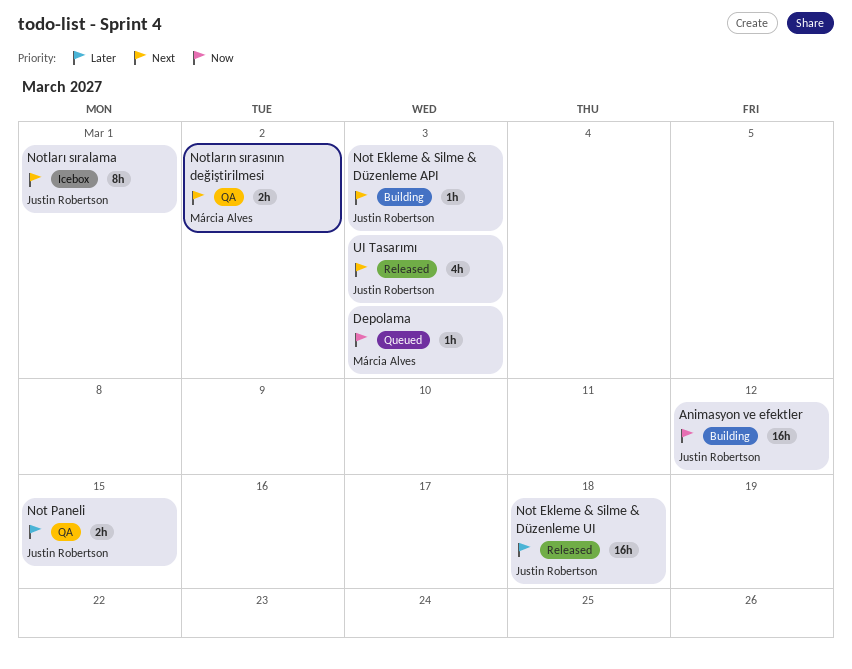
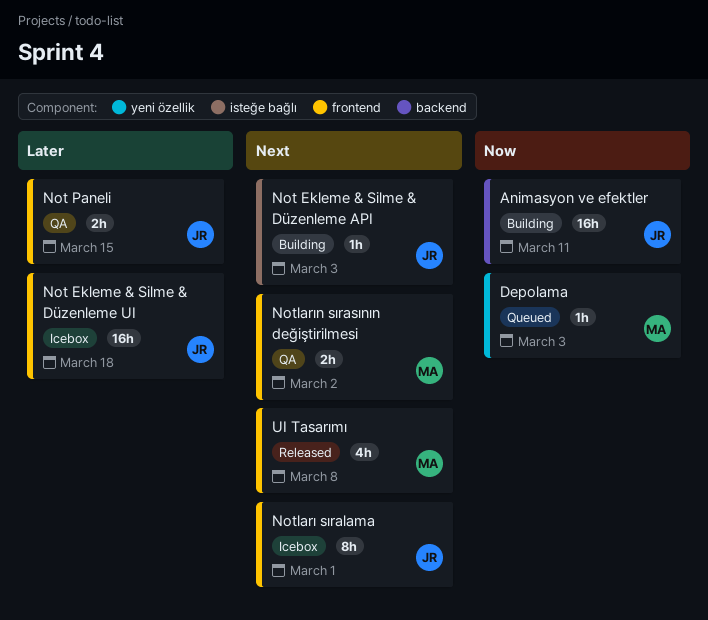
Animasyon ve efektler, due: Mar 12 -> Mar 11
Not Ekleme & Silme & Düzenleme UI, status: Released -> Icebox
UI Tasarımı, owner: Justin Robertson -> Márcia Alves
UI Tasarımı, due: Mar 3 -> Mar 8

